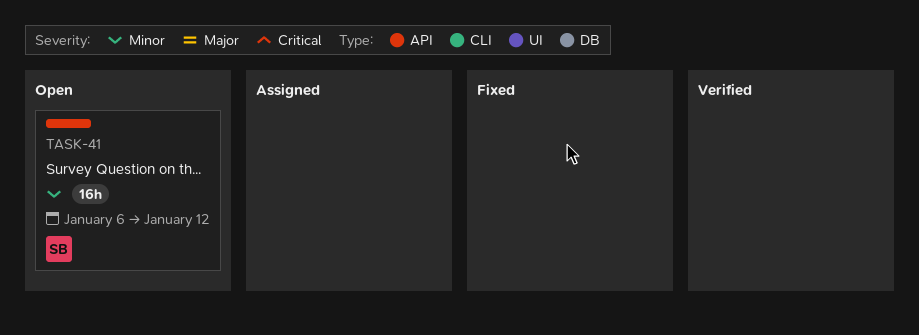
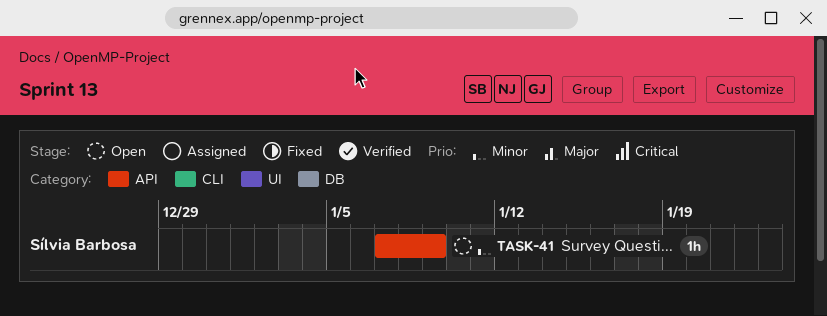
TASK-41, estimate: 16h -> 1h
TASK-41, start: Jan 6 -> Jan 7
TASK-41, due: Jan 12 -> Jan 9

